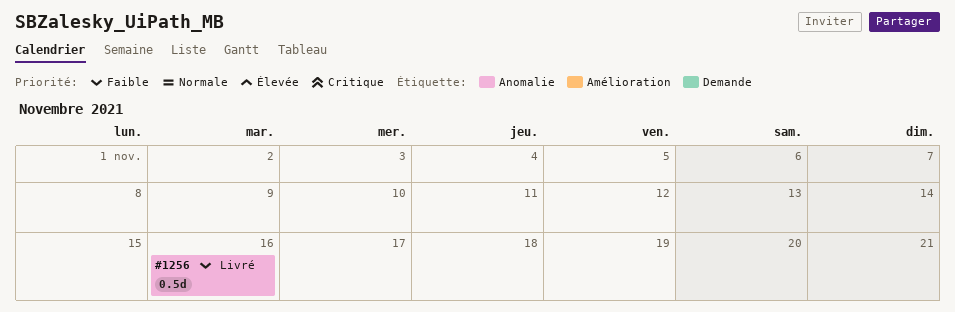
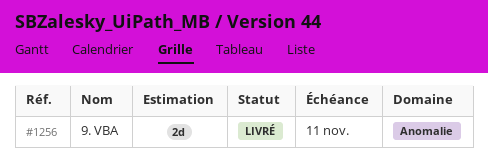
#1256, estimate: 0.5d -> 2d
#1256, due: Nov 16 -> Nov 11

